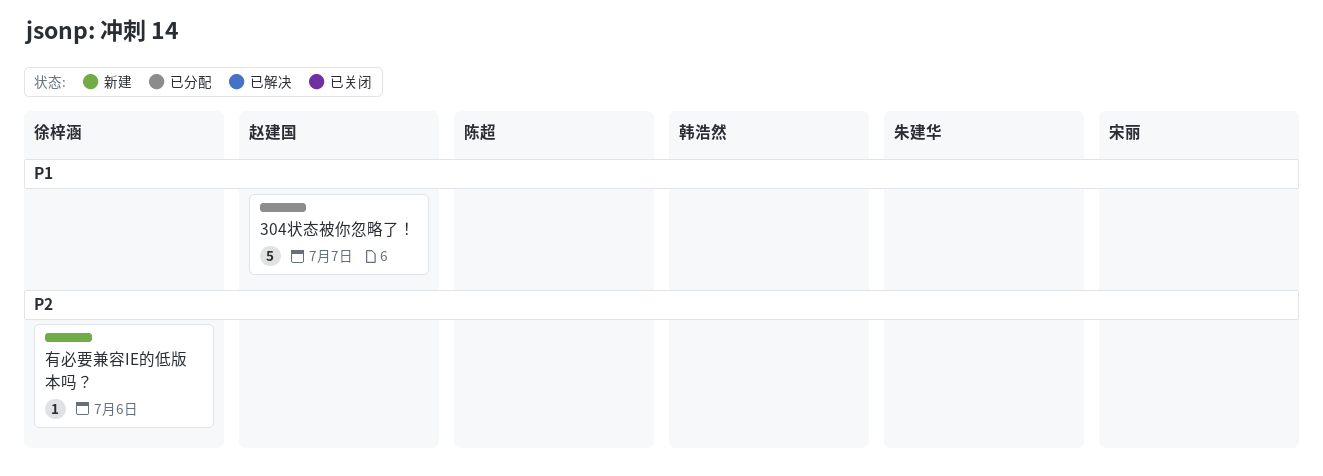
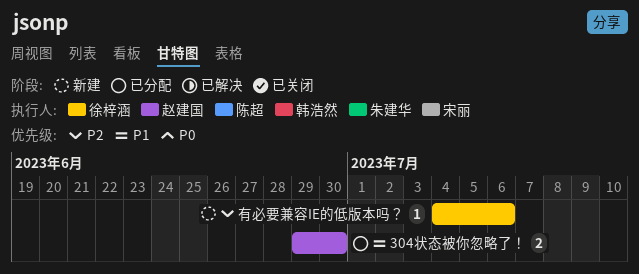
304状态被你忽略了！, estimate: 5 -> 2
304状态被你忽略了！, due: Jul 7 -> Jun 30

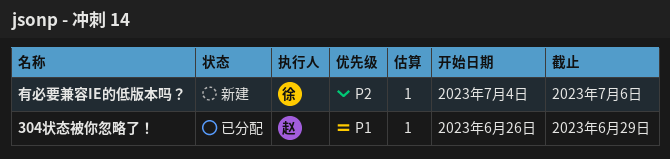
304状态被你忽略了！, estimate: 2 -> 1
304状态被你忽略了！, start: Jun 29 -> Jun 26
304状态被你忽略了！, due: Jun 30 -> Jun 29

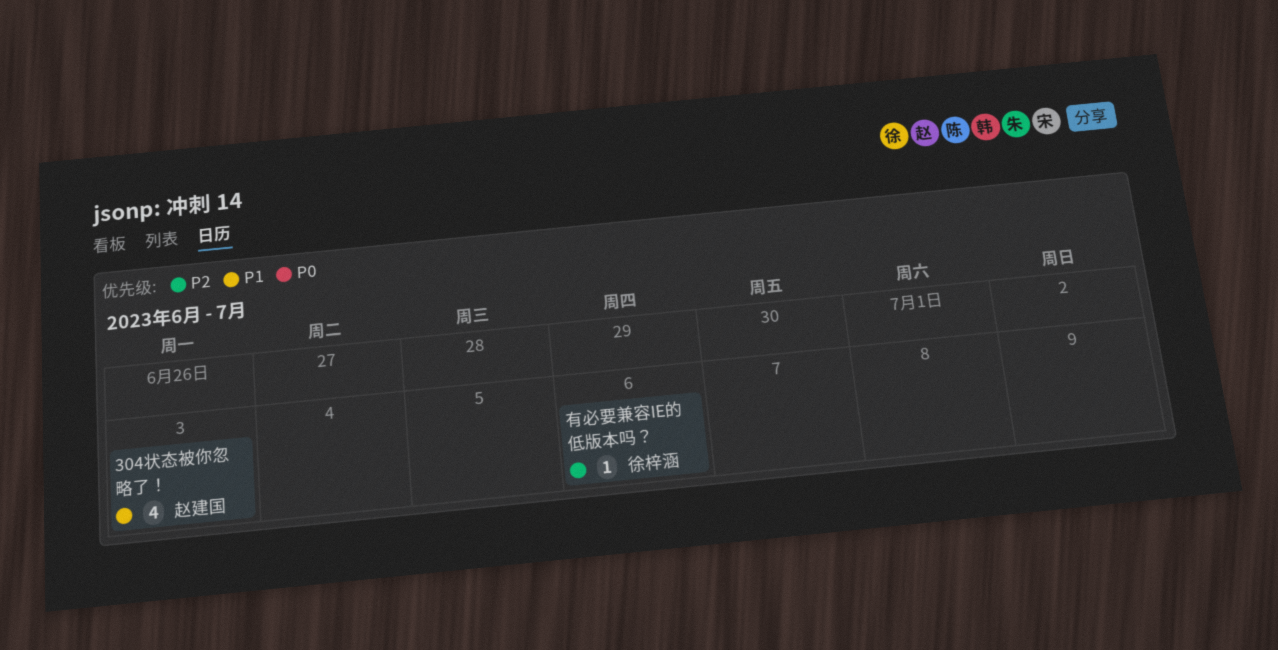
304状态被你忽略了！, estimate: 1 -> 4
304状态被你忽略了！, due: Jun 29 -> Jul 3

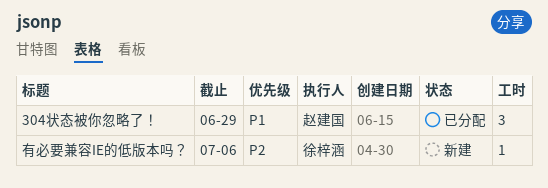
304状态被你忽略了！, estimate: 4 -> 3
304状态被你忽略了！, due: Jul 3 -> Jun 29

